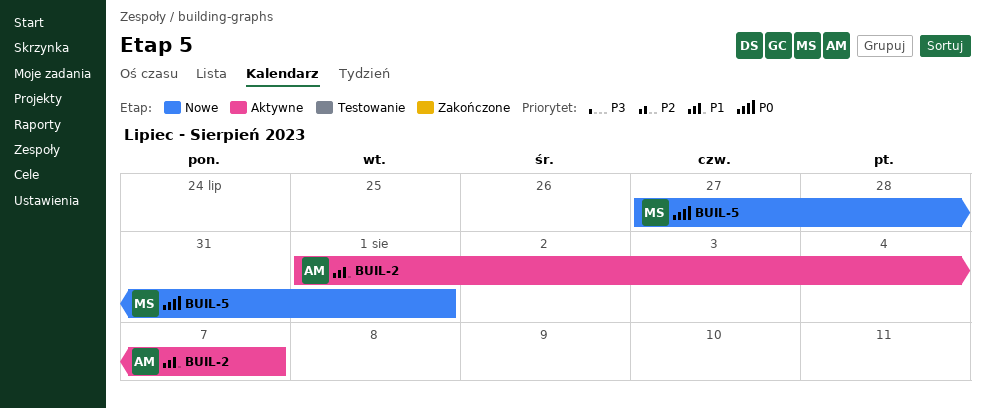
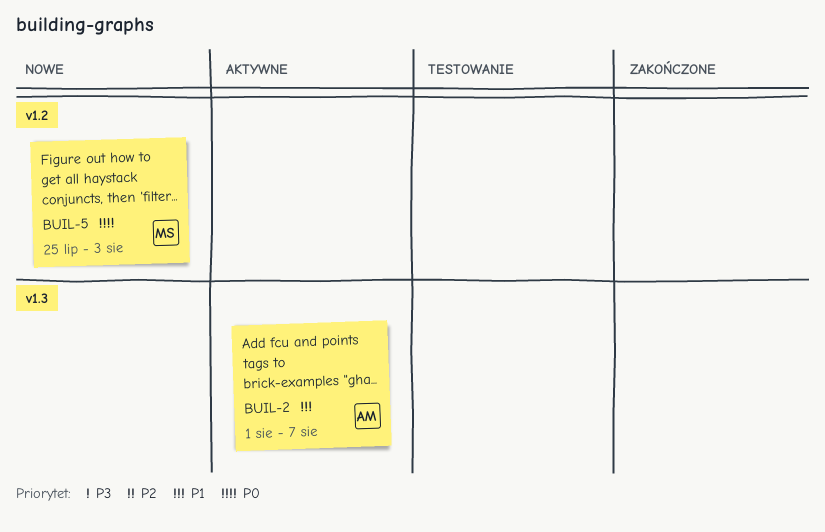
BUIL-5, start: Jul 27 -> Jul 25
BUIL-5, due: Aug 1 -> Aug 3

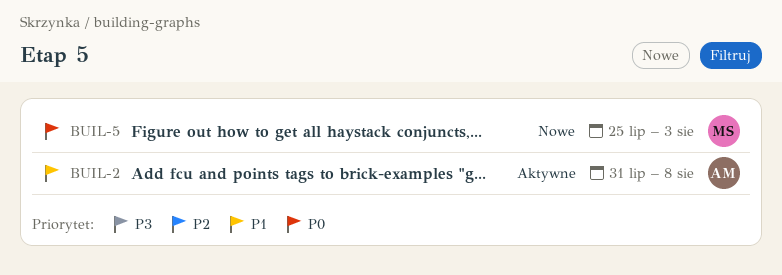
BUIL-2, start: Aug 1 -> Jul 31
BUIL-2, due: Aug 7 -> Aug 8

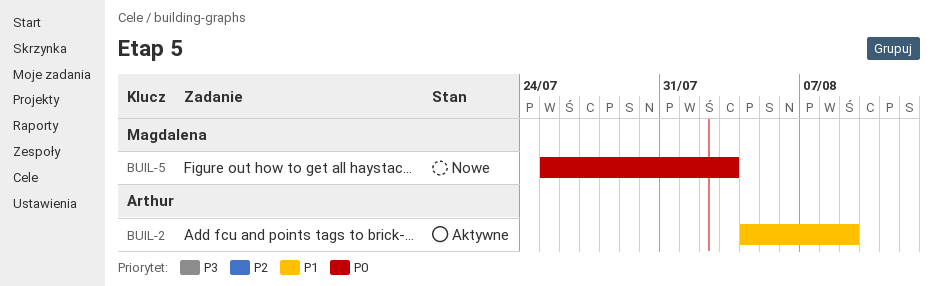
BUIL-2, start: Jul 31 -> Aug 4
BUIL-2, due: Aug 8 -> Aug 9

